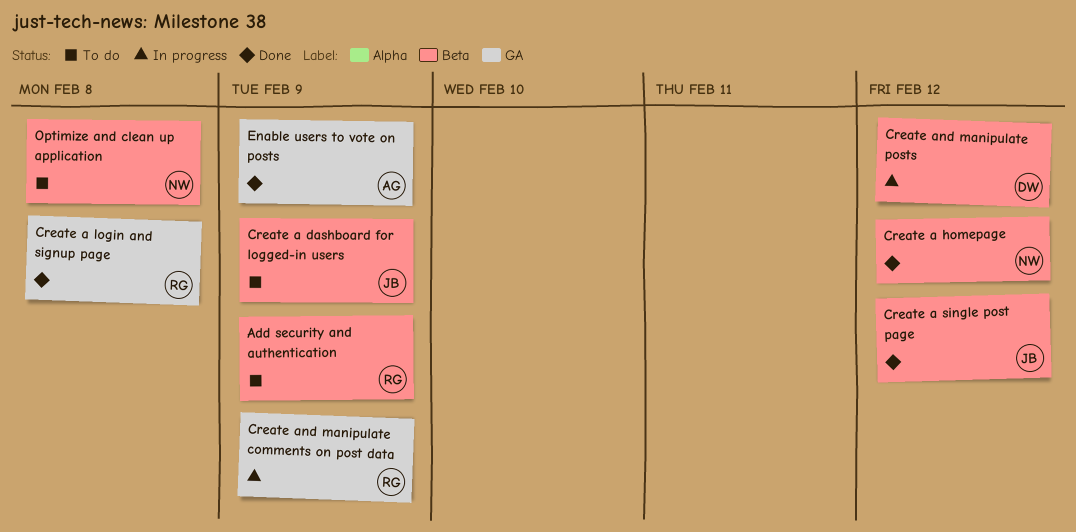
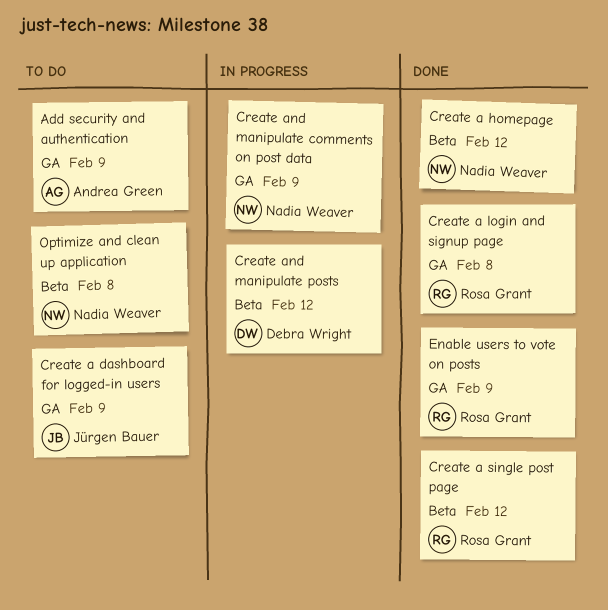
Add security and authentication, owner: Rosa Grant -> Andrea Green
Add security and authentication, label: Beta -> GA
Create a dashboard for logged-in users, label: Beta -> GA
Create a single post page, owner: Jürgen Bauer -> Rosa Grant
Create and manipulate comments on post data, owner: Rosa Grant -> Nadia Weaver
Enable users to vote on posts, owner: Andrea Green -> Rosa Grant

